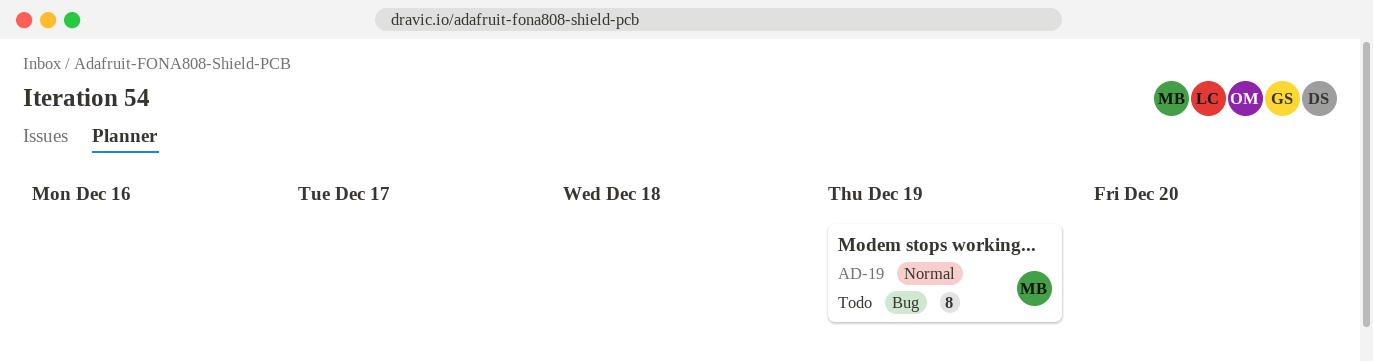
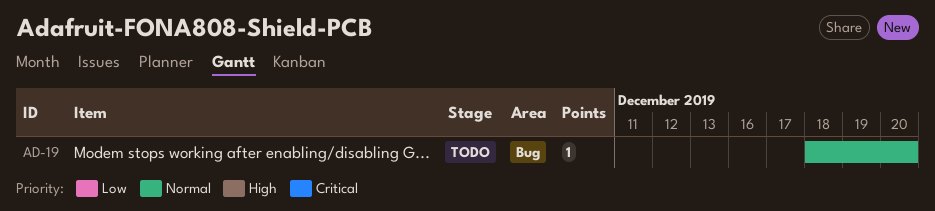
AD-19, estimate: 8 -> 1
AD-19, due: Dec 19 -> Dec 20

